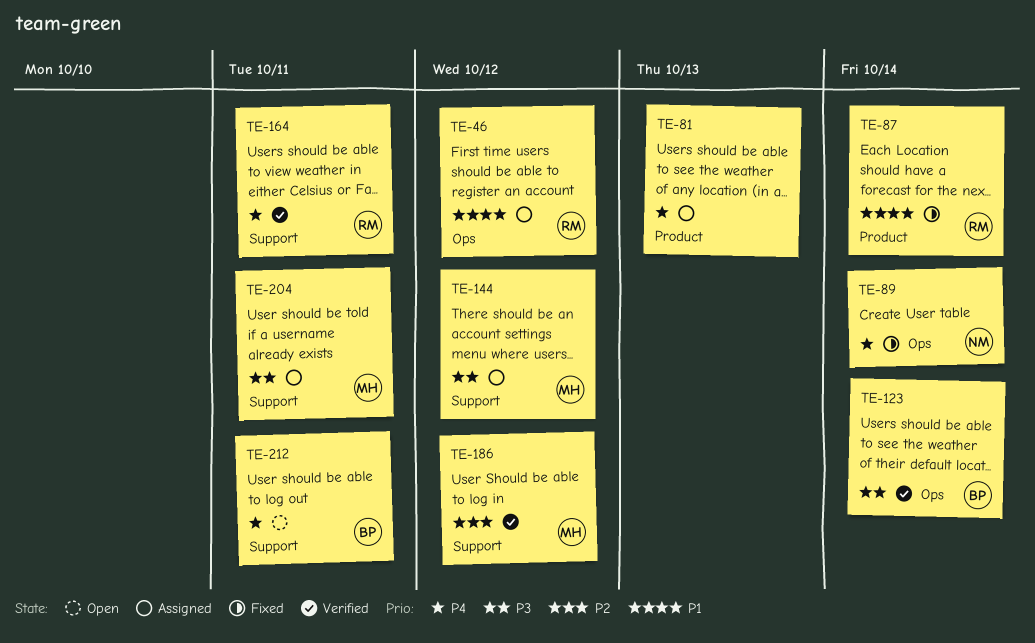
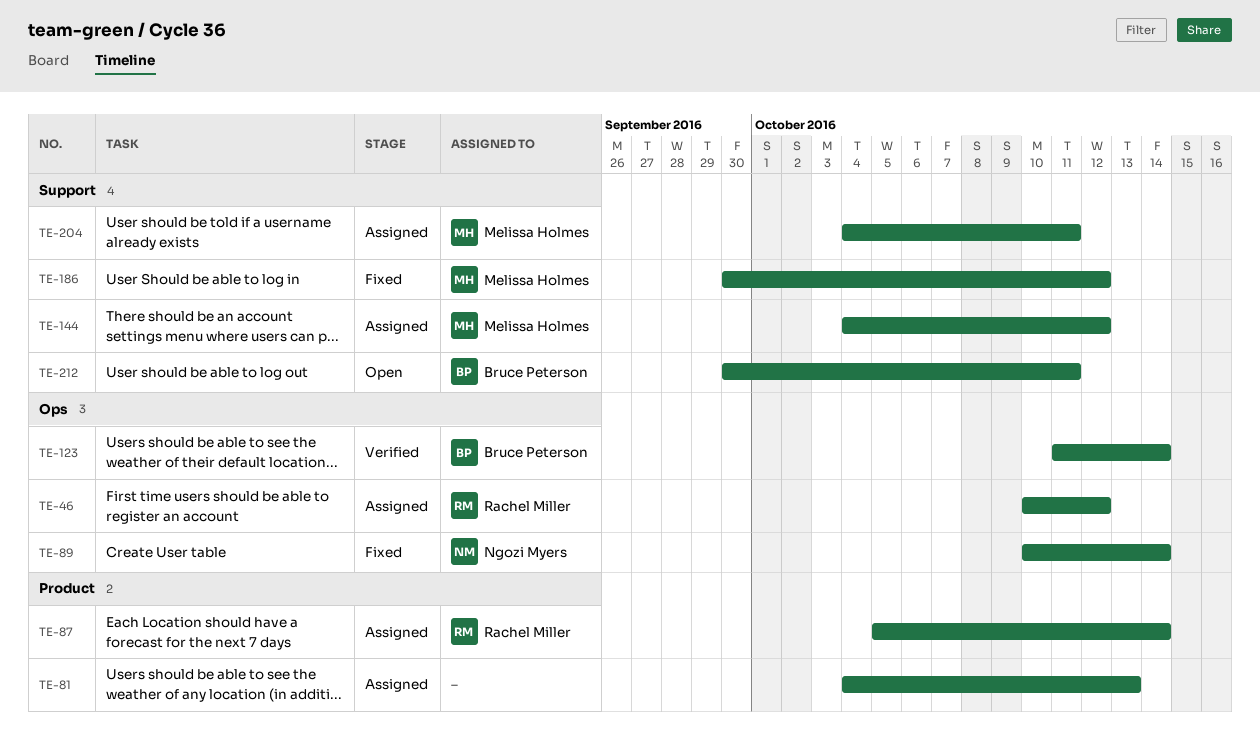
TE-87, status: Fixed -> Assigned
TE-164: present -> none
TE-186, status: Verified -> Fixed

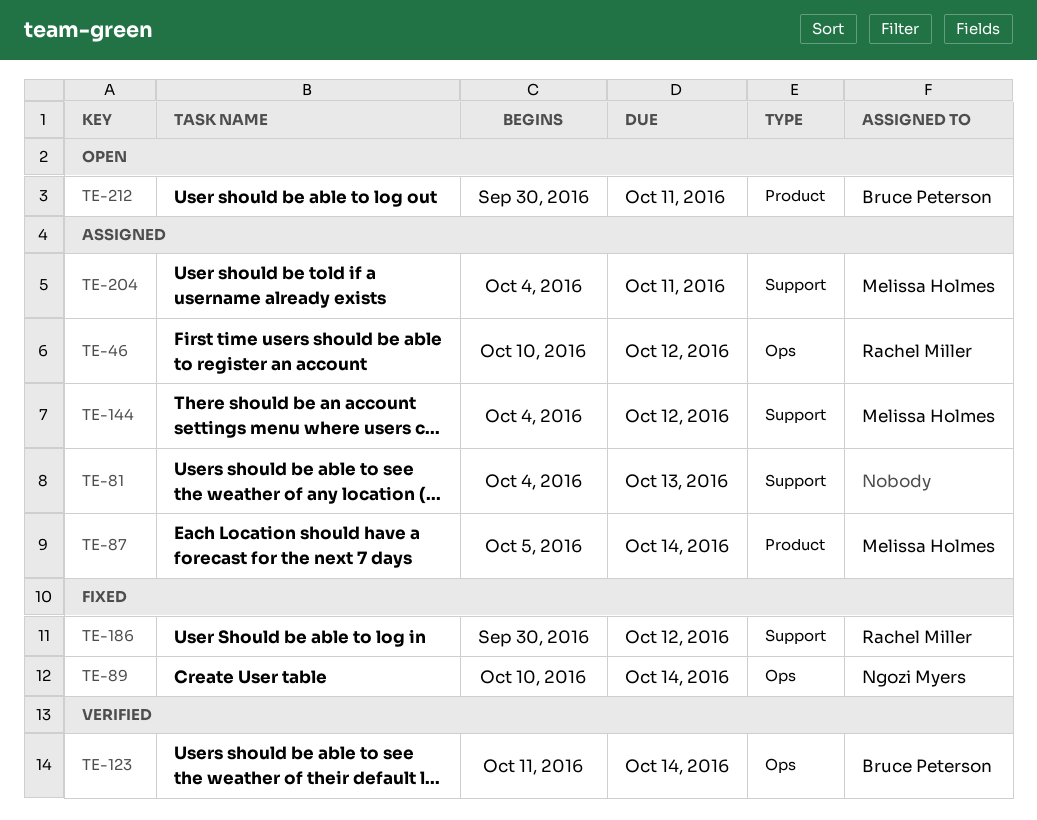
TE-81, label: Product -> Support
TE-87, owner: Rachel Miller -> Melissa Holmes
TE-186, owner: Melissa Holmes -> Rachel Miller
TE-212, label: Support -> Product

